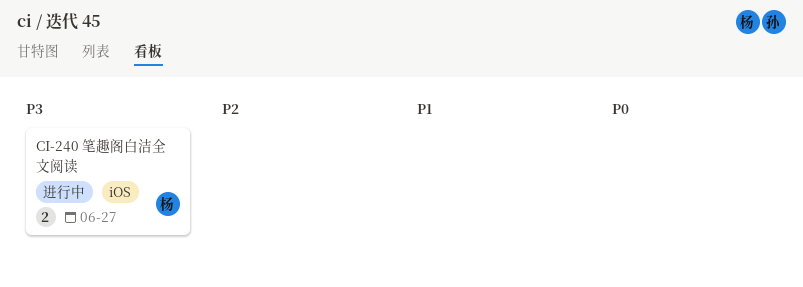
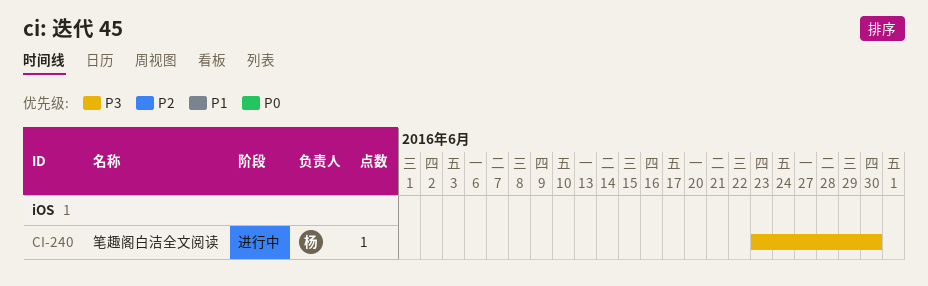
CI-240, estimate: 2 -> 1
CI-240, due: Jun 27 -> Jun 30

